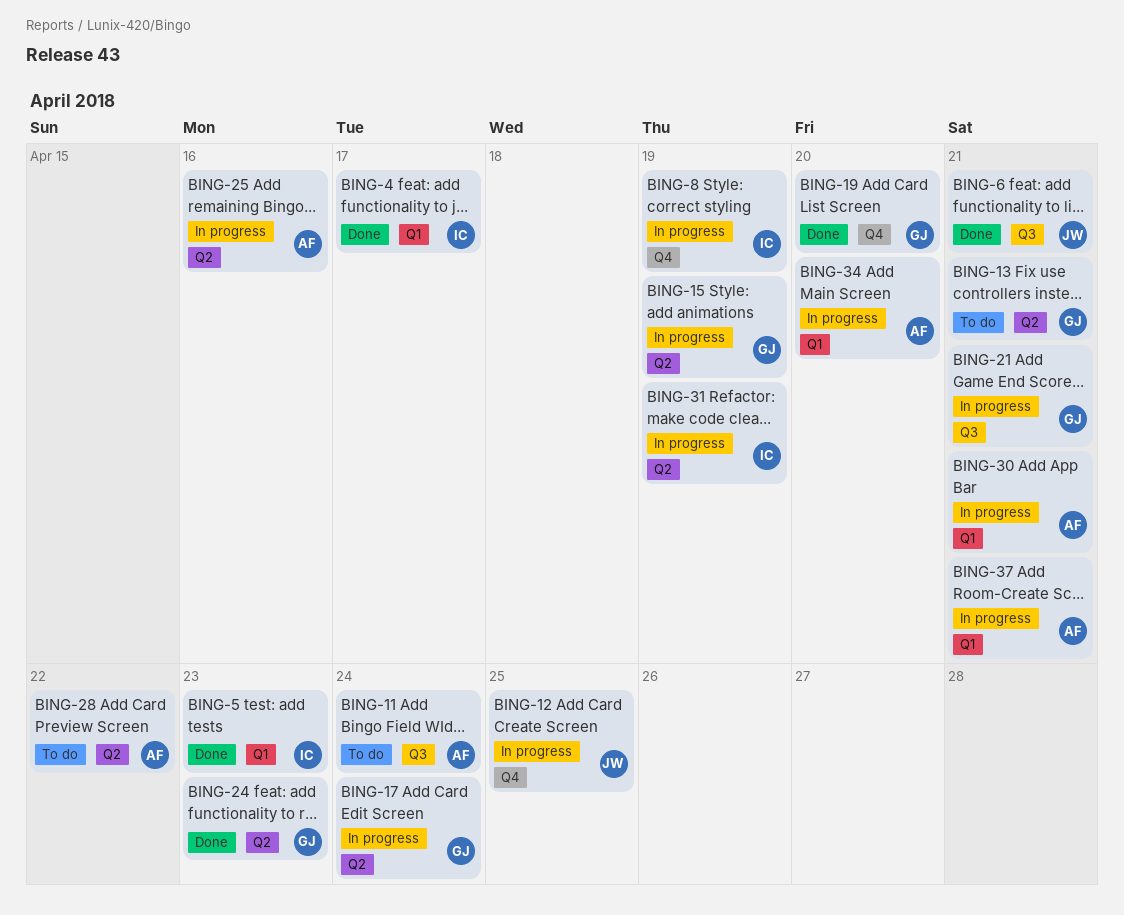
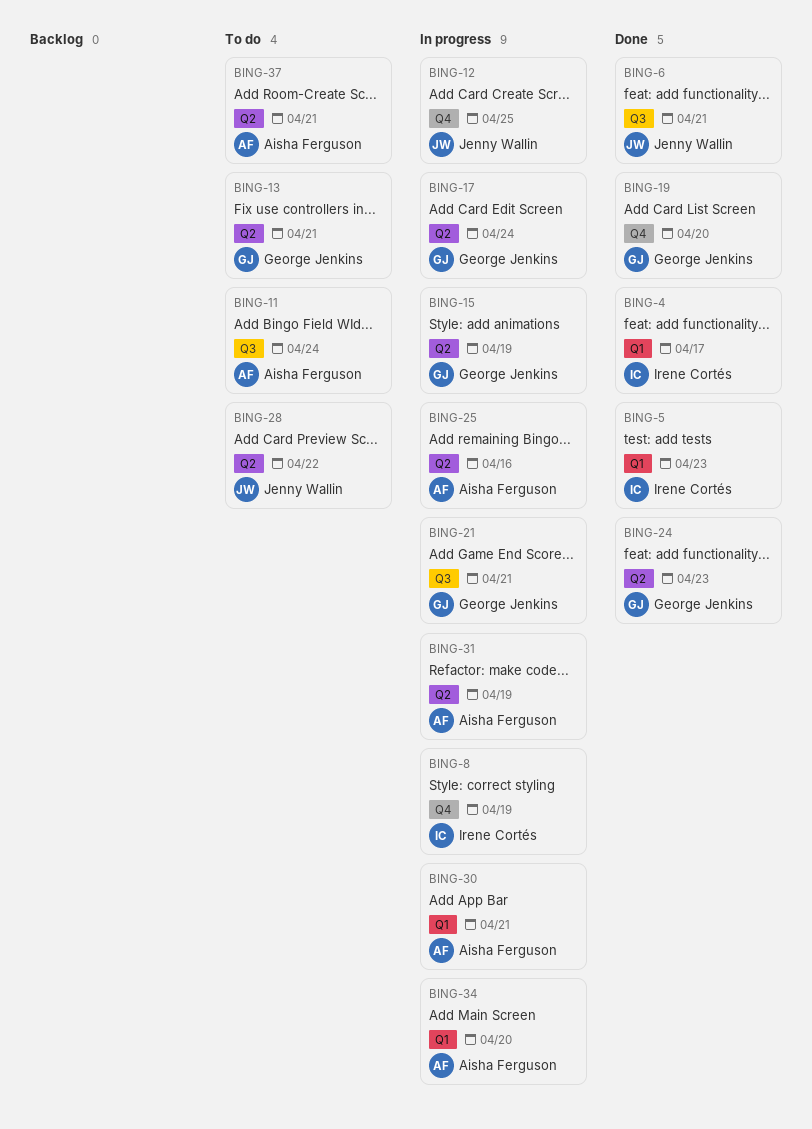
BING-28, owner: Aisha Ferguson -> Jenny Wallin
BING-31, owner: Irene Cortés -> Aisha Ferguson
BING-37, status: In progress -> To do
BING-37, label: Q1 -> Q2

